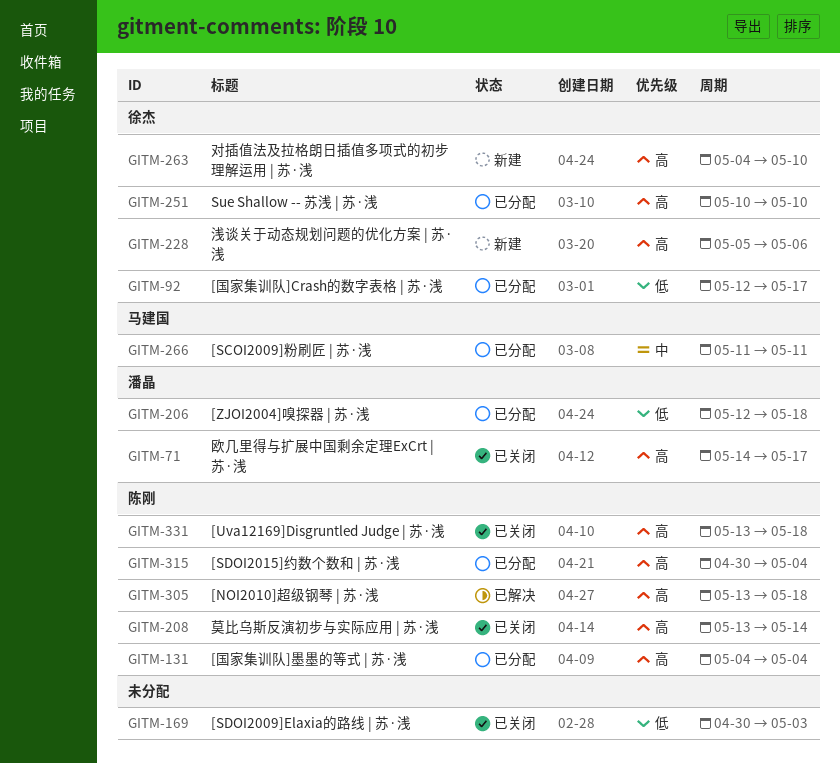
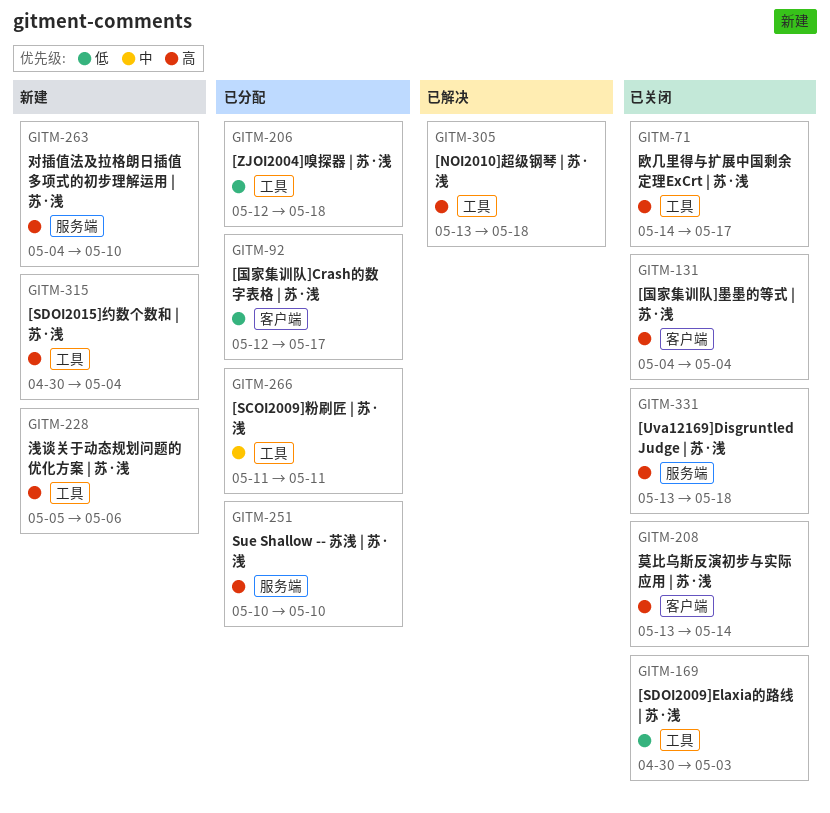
GITM-131, status: 已分配 -> 已关闭
GITM-315, status: 已分配 -> 新建

